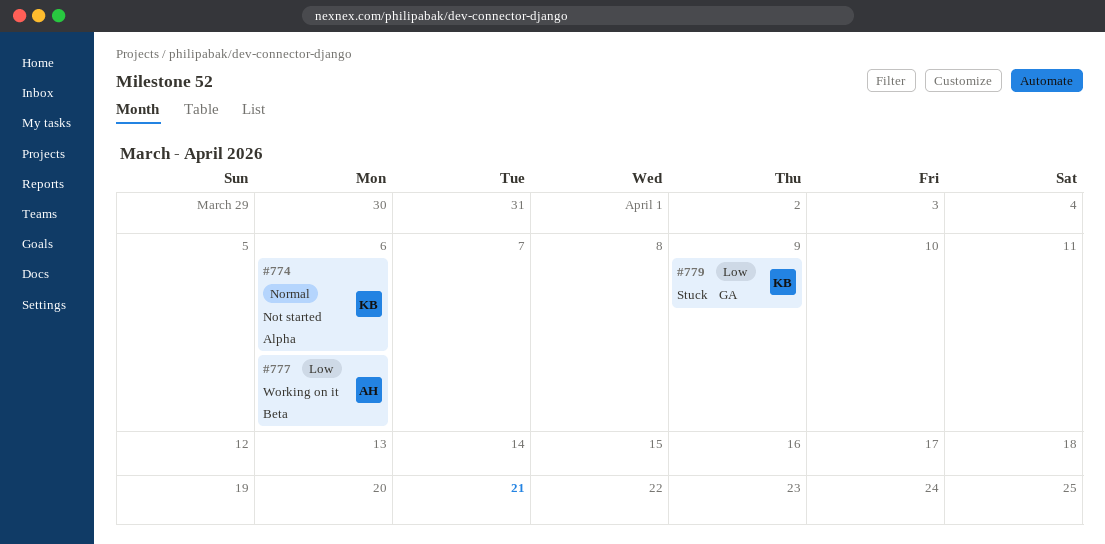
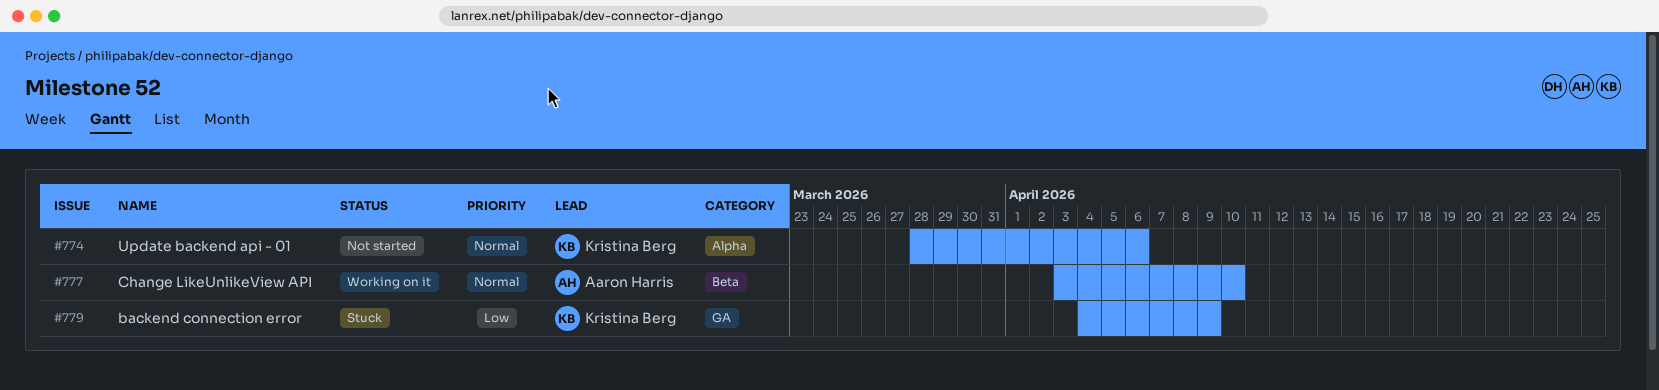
#777, priority: Low -> Normal
#777, due: Apr 6 -> Apr 10

